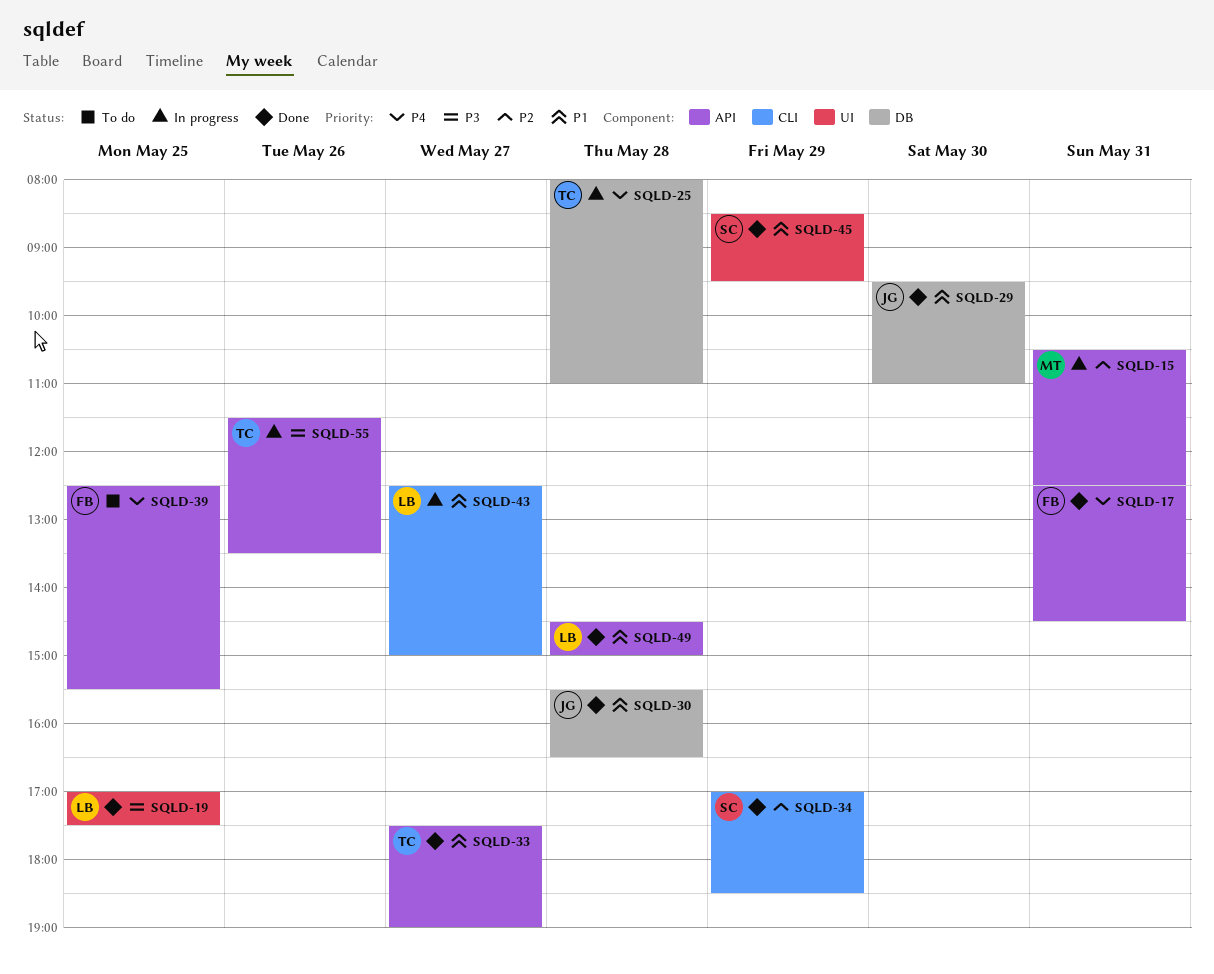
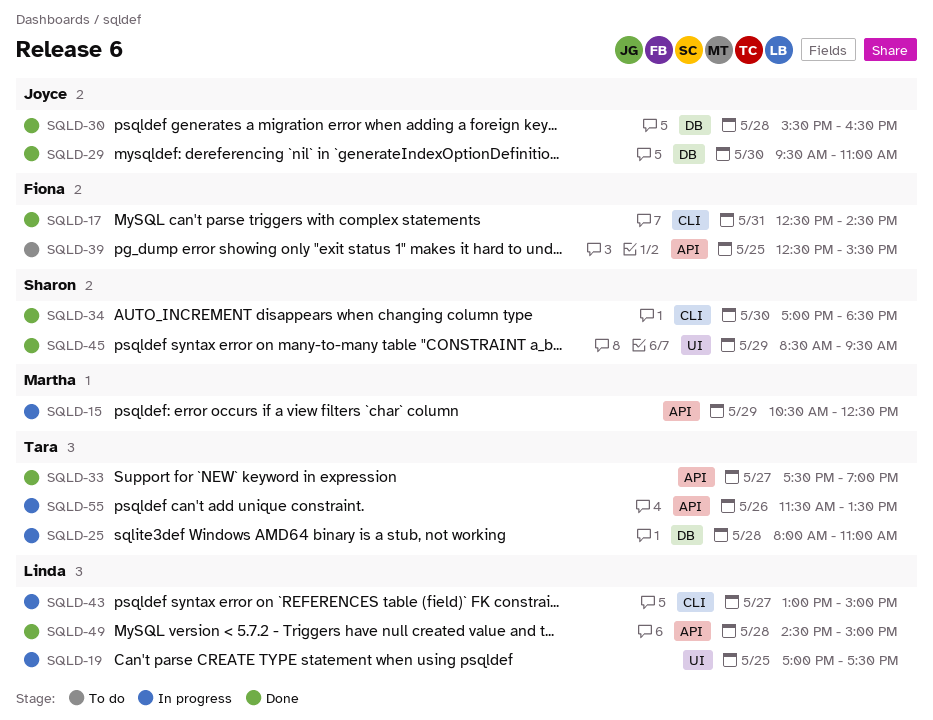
SQLD-15, day: May 31 -> May 29
SQLD-17, label: API -> CLI
SQLD-19, status: Done -> In progress
SQLD-34, day: May 29 -> May 30
SQLD-43, begins: 12:30 -> 13:00

